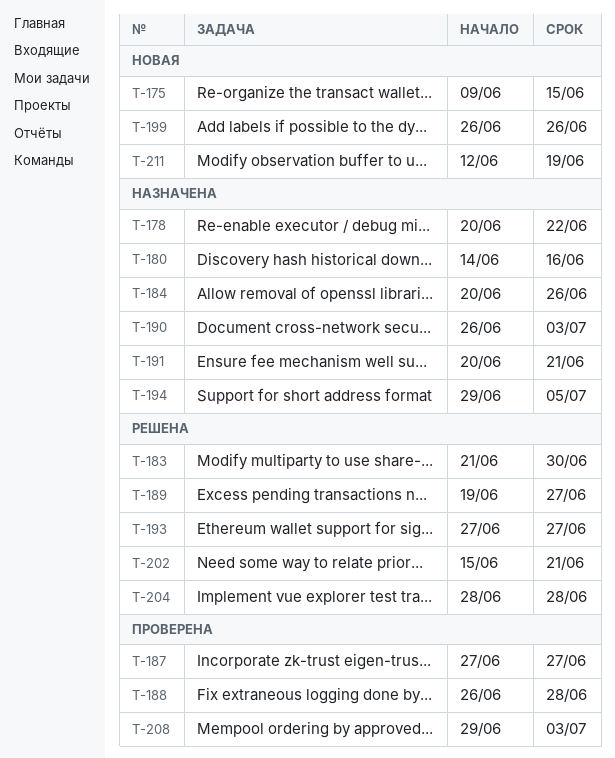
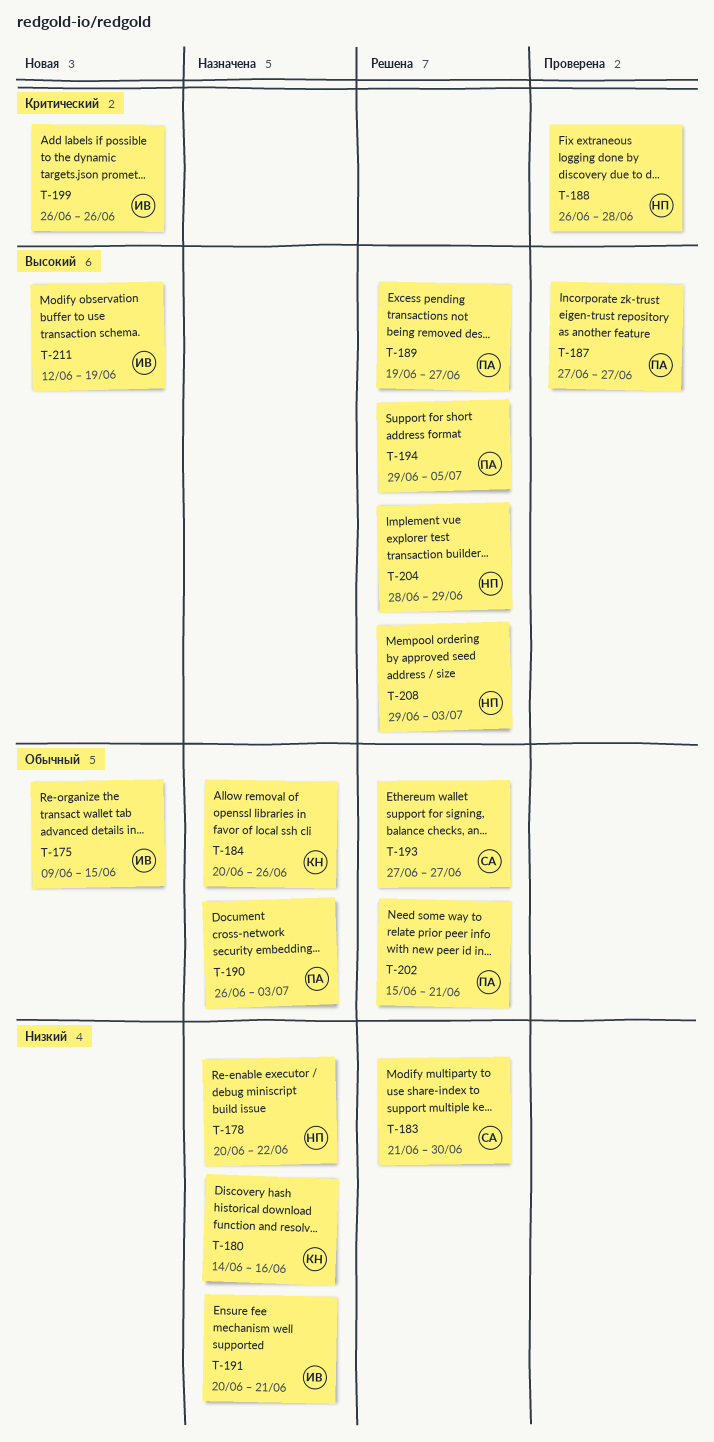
T-194, status: Назначена -> Решена
T-204, due: Jun 28 -> Jun 29
T-208, status: Проверена -> Решена

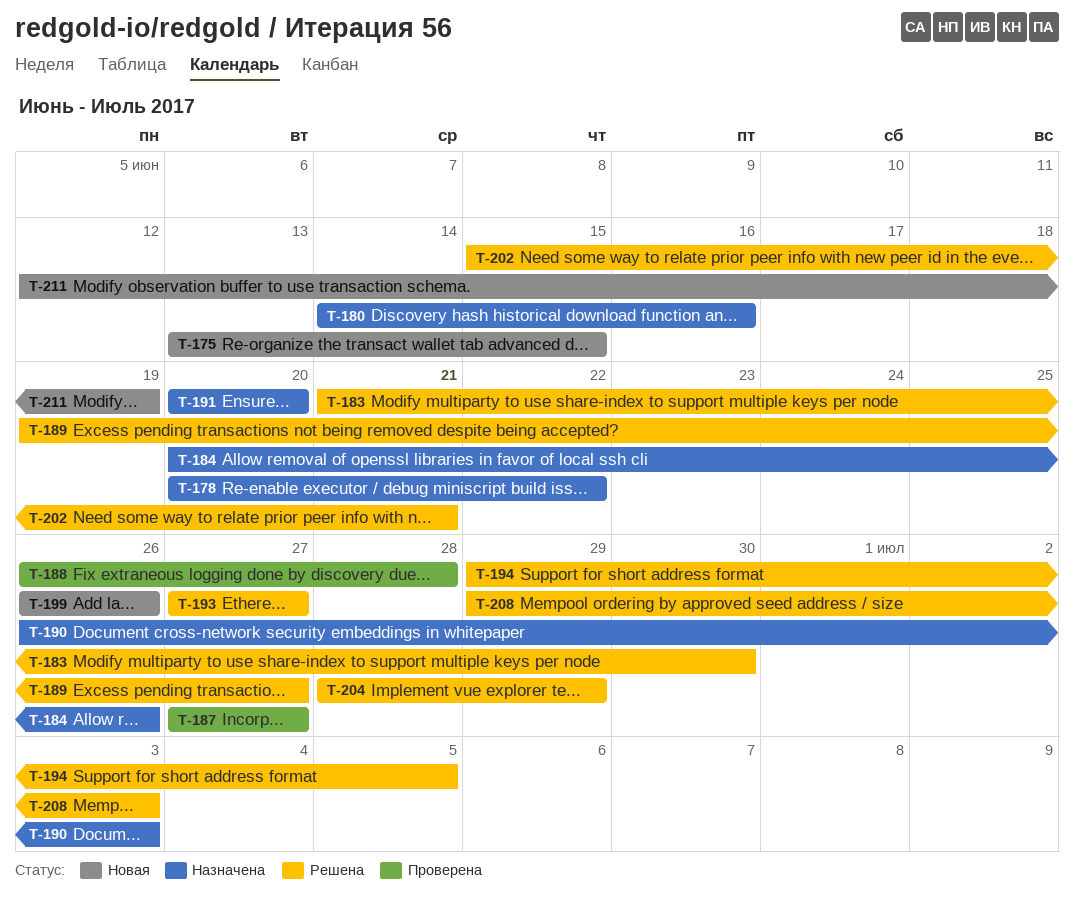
T-175, start: Jun 9 -> Jun 13
T-191, due: Jun 21 -> Jun 20

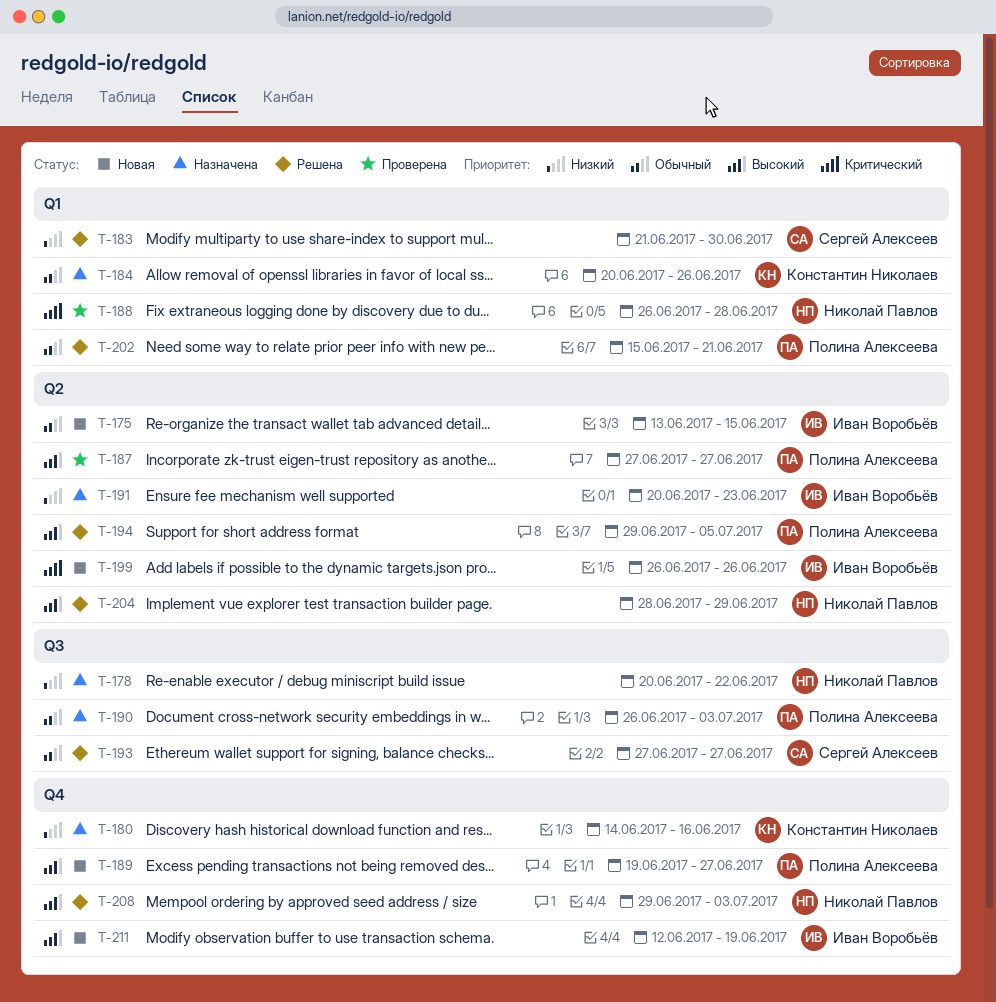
T-189, status: Решена -> Новая
T-191, due: Jun 20 -> Jun 23

